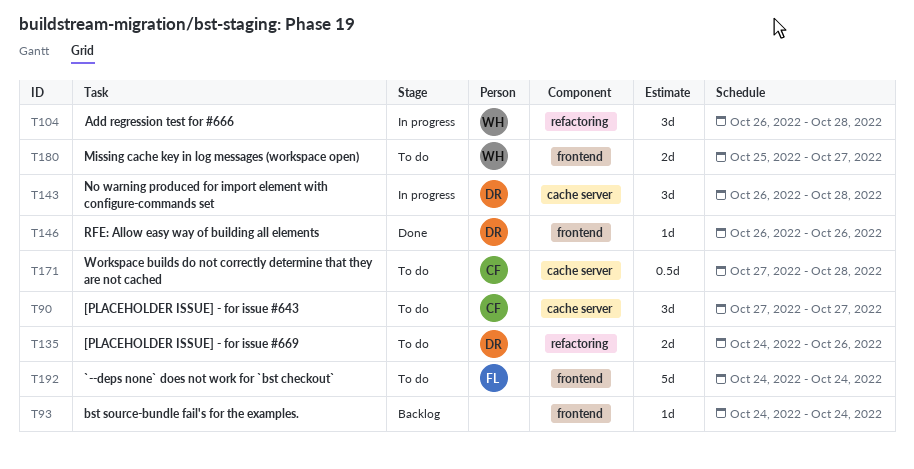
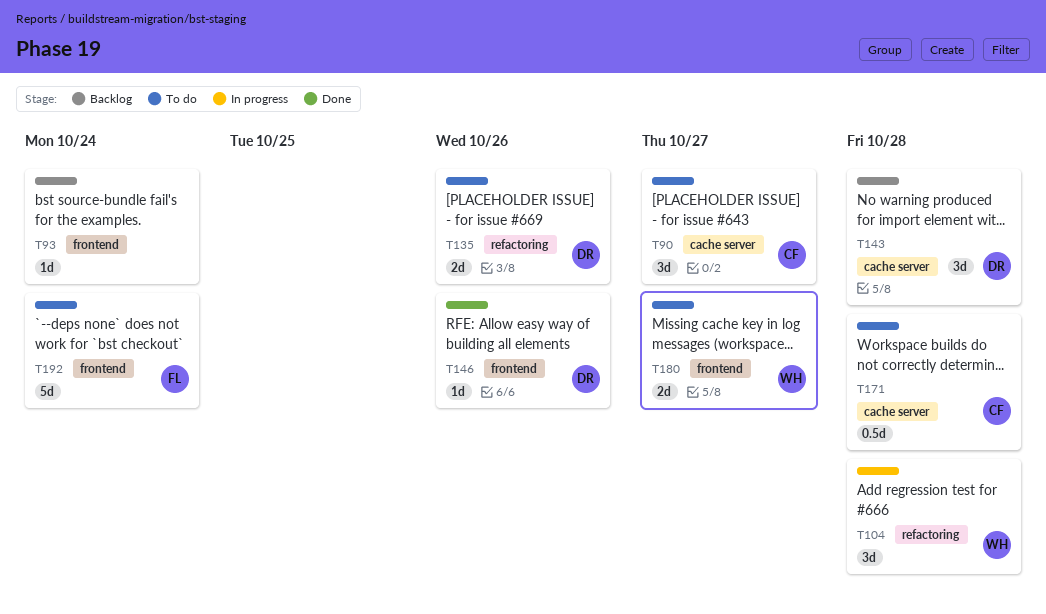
T143, status: In progress -> Backlog

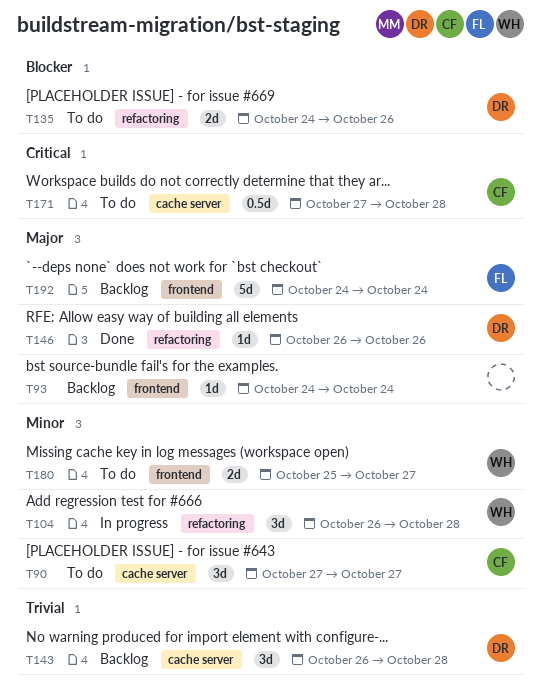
T146, label: frontend -> refactoring
T192, status: To do -> Backlog

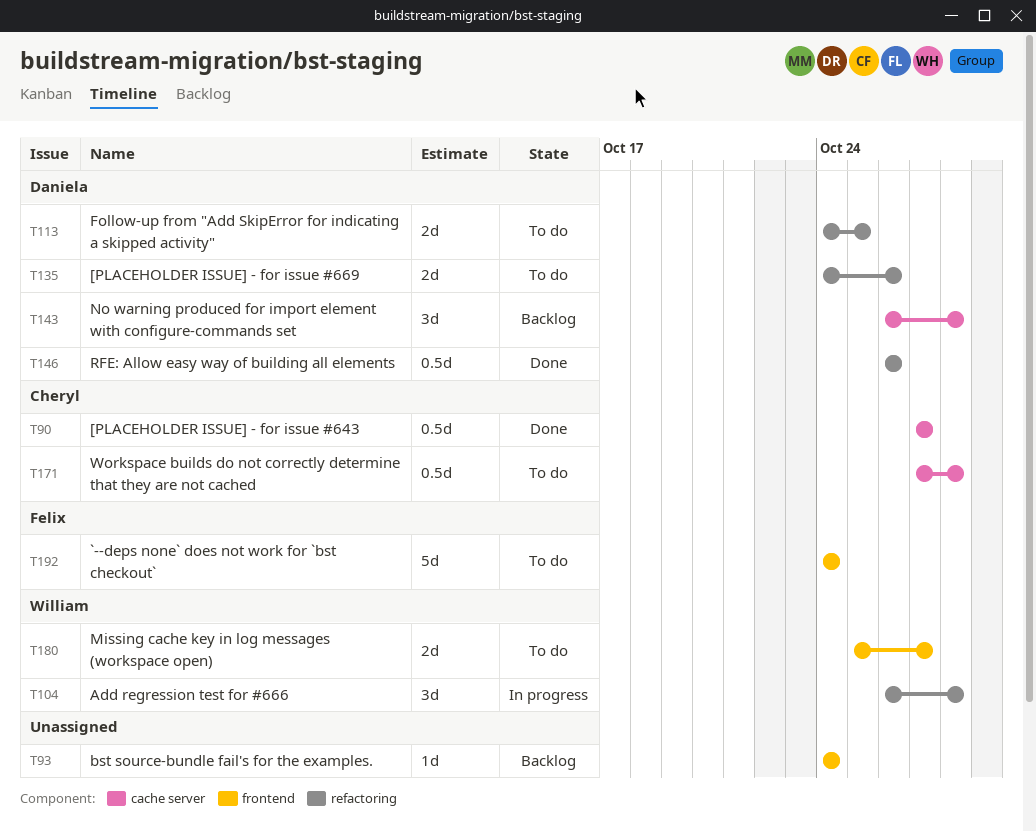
T90, status: To do -> Done
T90, estimate: 3d -> 0.5d
T113: none -> present
T146, estimate: 1d -> 0.5d
T192, status: Backlog -> To do

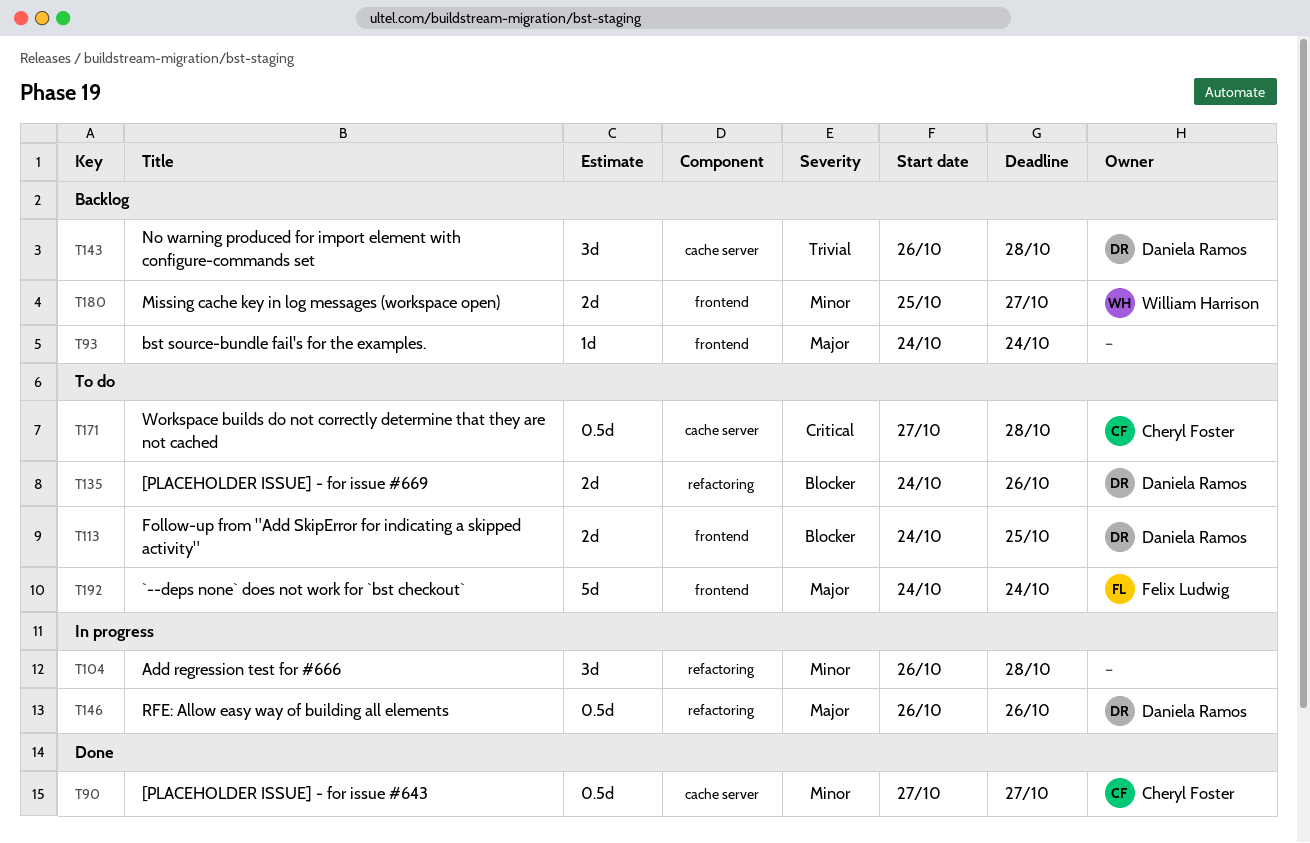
T104, owner: William Harrison -> none
T113, label: refactoring -> frontend
T146, status: Done -> In progress
T180, status: To do -> Backlog

